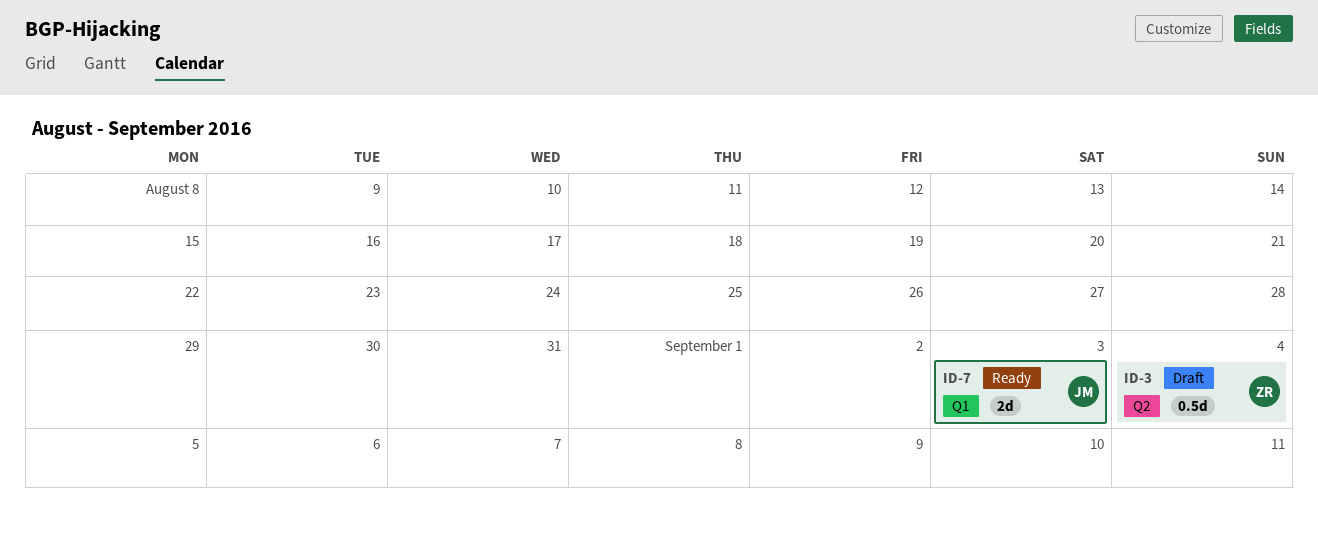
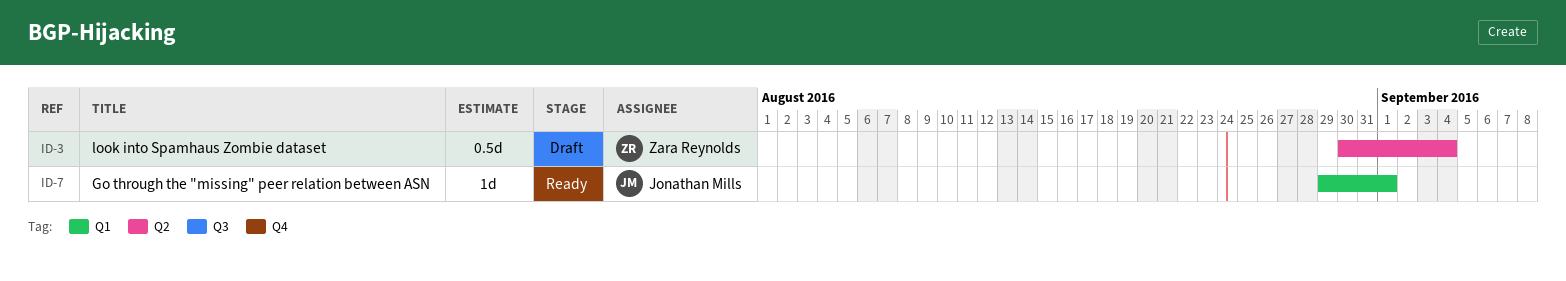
ID-7, estimate: 2d -> 1d
ID-7, due: Sep 3 -> Sep 1

